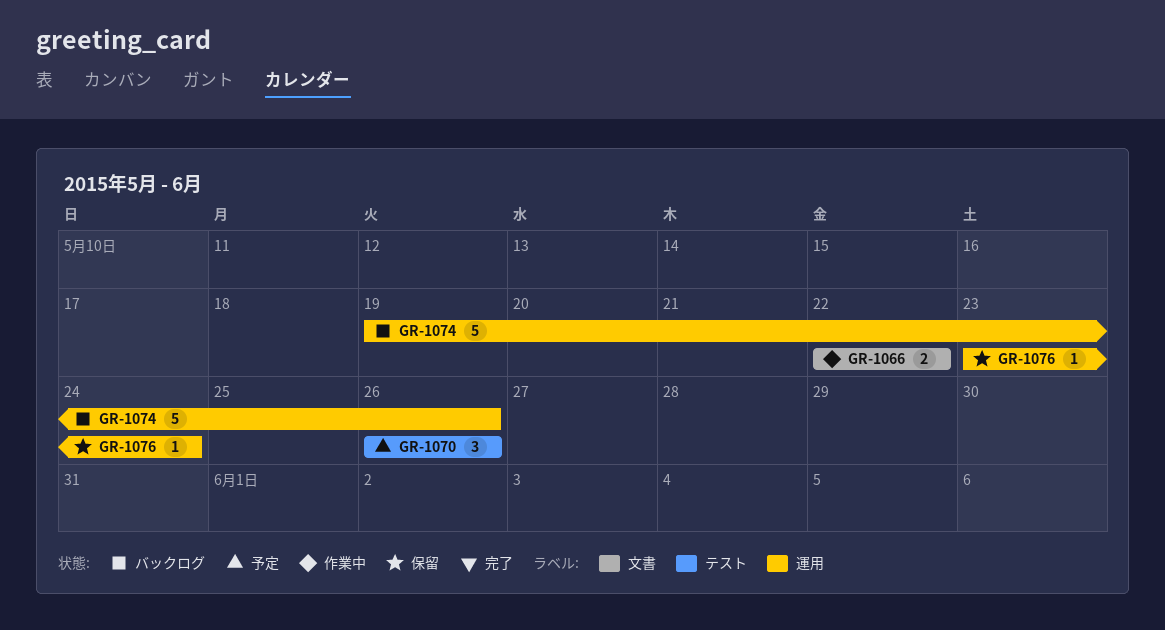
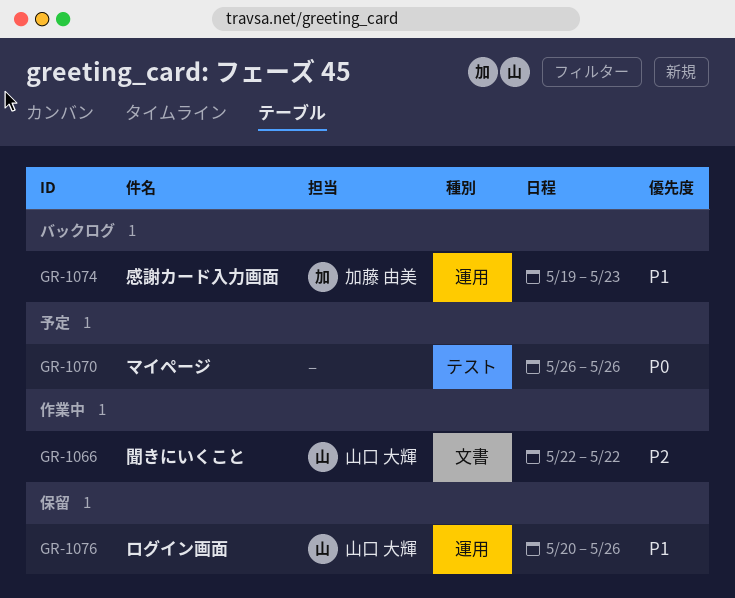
GR-1074, due: May 26 -> May 23
GR-1076, start: May 23 -> May 20
GR-1076, due: May 24 -> May 26

